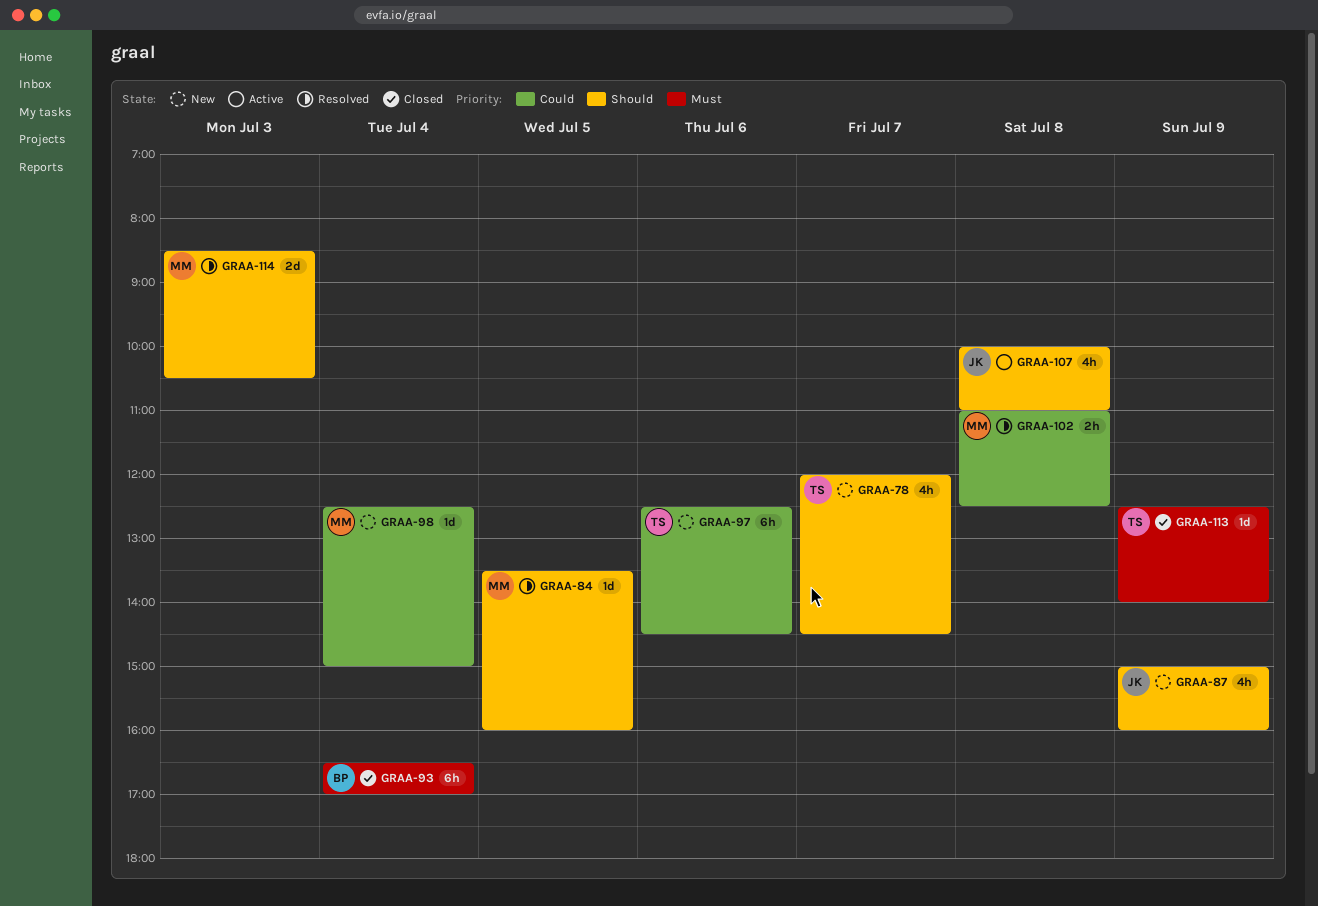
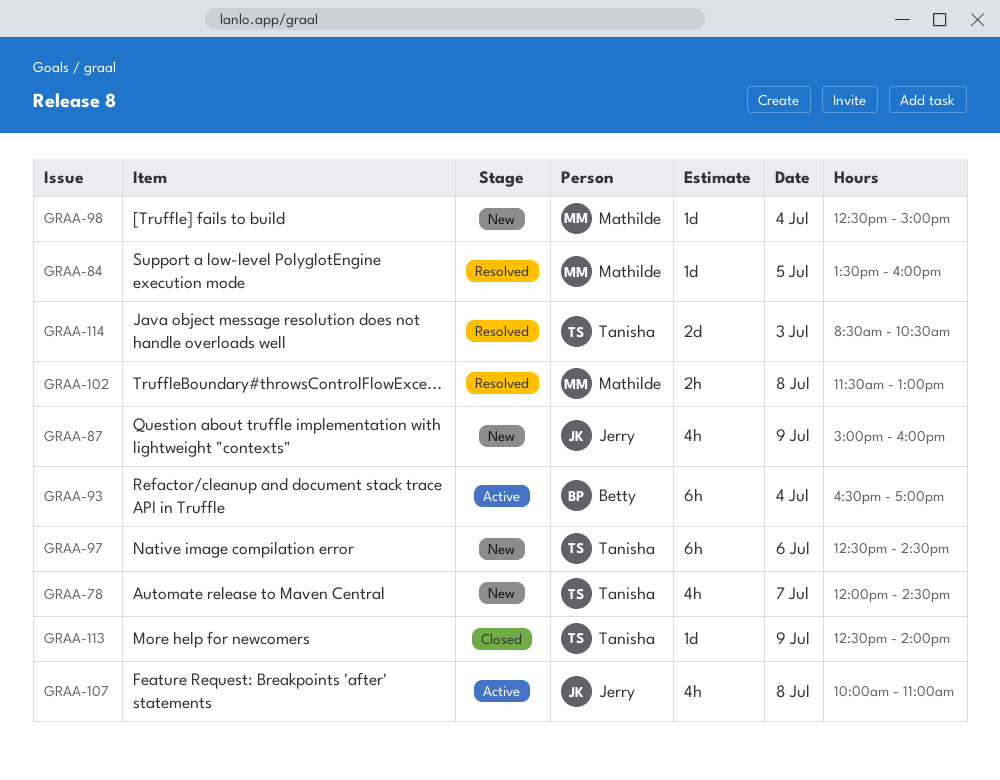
GRAA-93, status: Closed -> Active
GRAA-102, begins: 11:00 -> 11:30
GRAA-102, ends: 12:30 -> 13:00
GRAA-114, owner: Mathilde -> Tanisha

